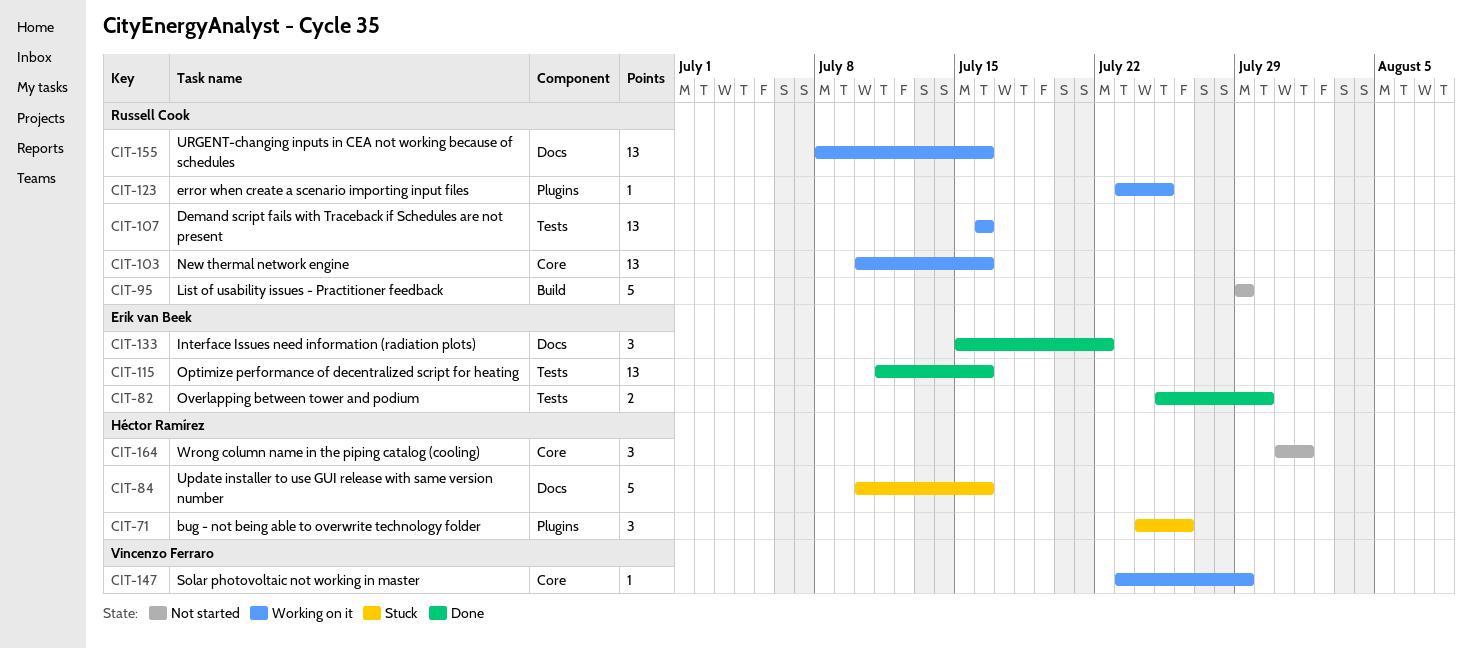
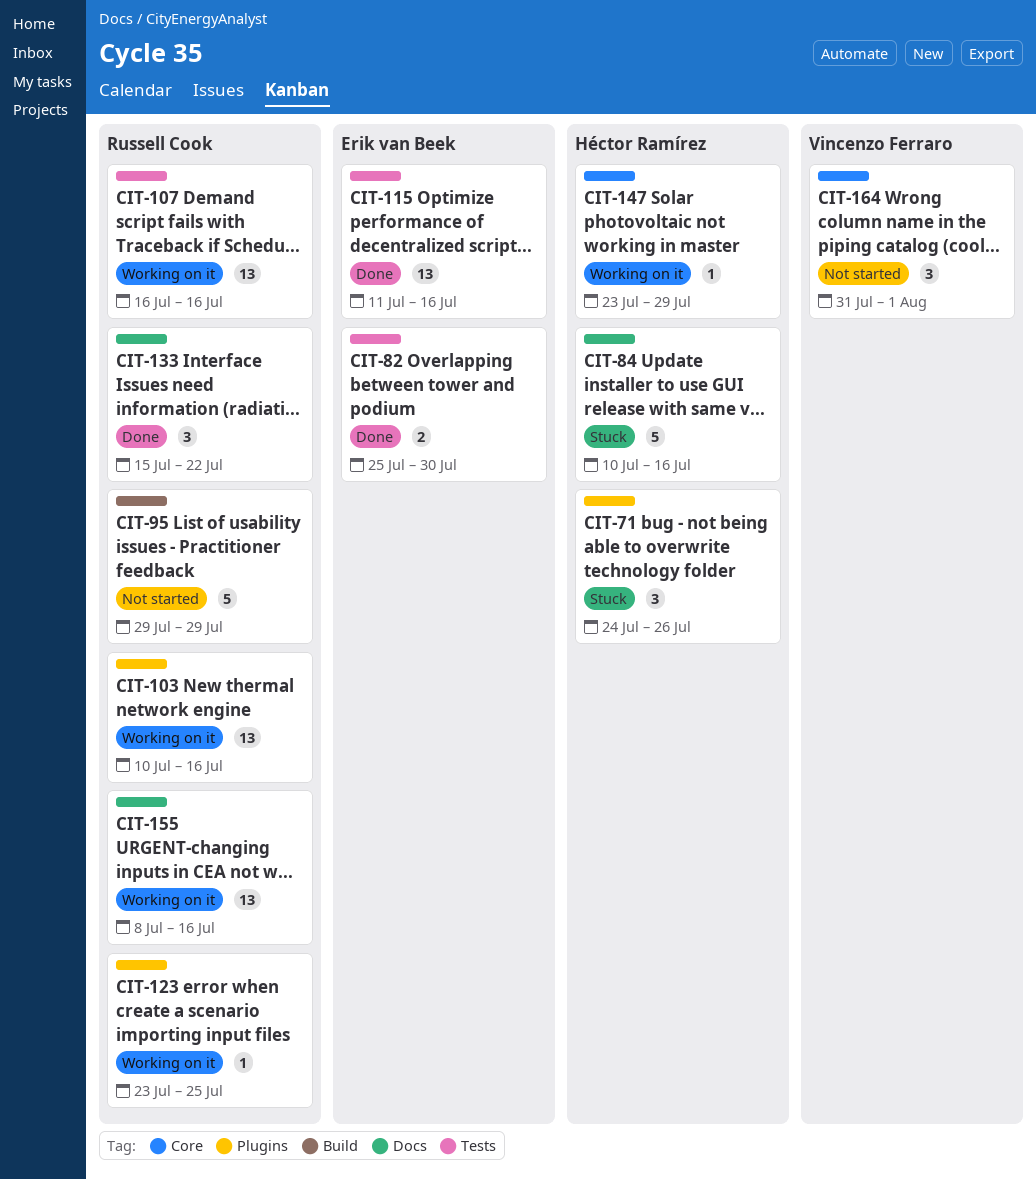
CIT-103, label: Core -> Plugins
CIT-133, owner: Erik van Beek -> Russell Cook
CIT-147, owner: Vincenzo Ferraro -> Héctor Ramírez
CIT-164, owner: Héctor Ramírez -> Vincenzo Ferraro

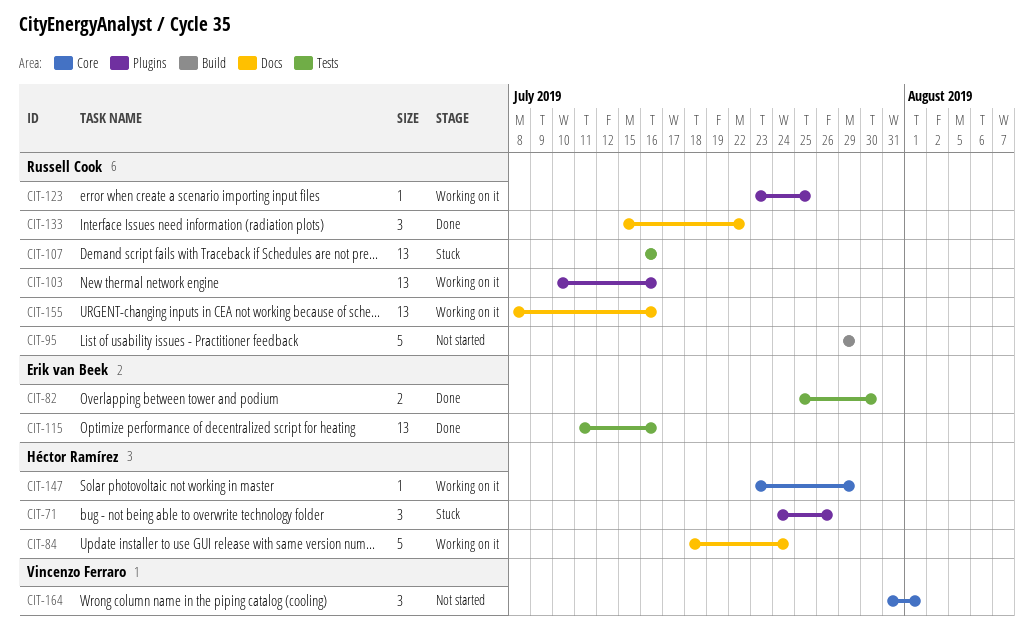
CIT-84, status: Stuck -> Working on it
CIT-84, start: Jul 10 -> Jul 18
CIT-84, due: Jul 16 -> Jul 24
CIT-107, status: Working on it -> Stuck

